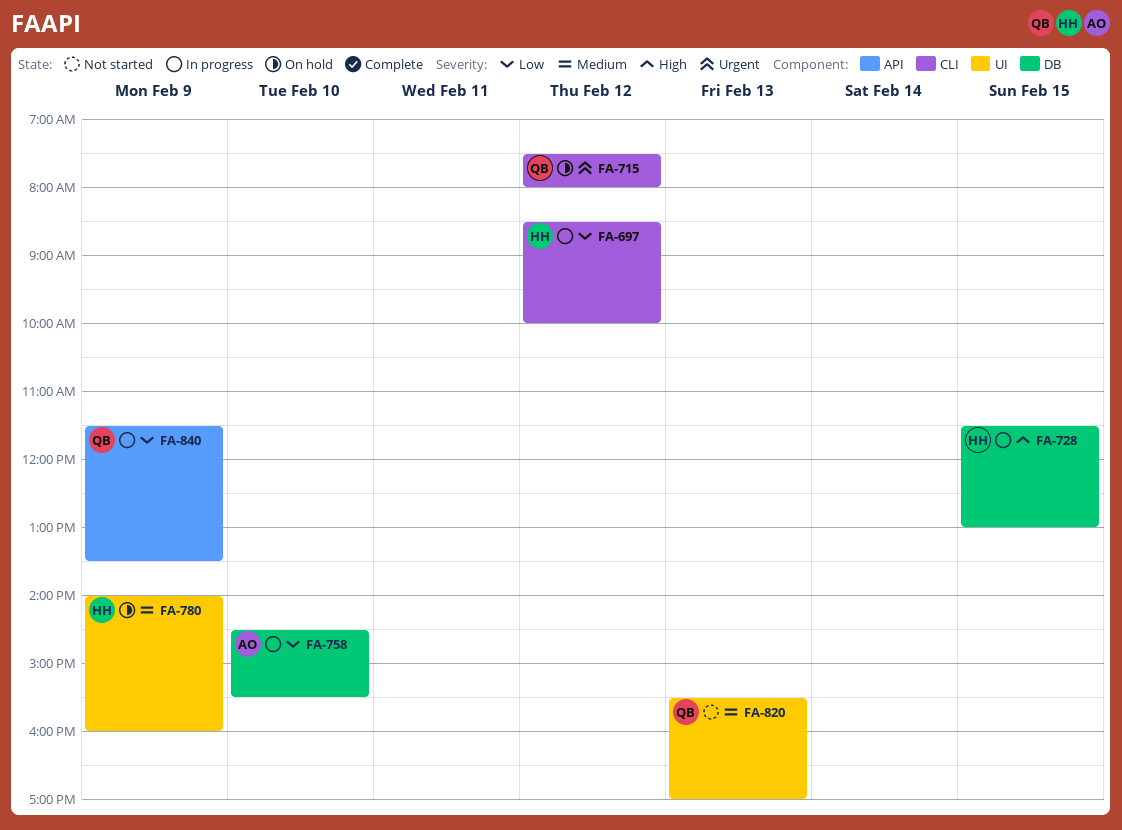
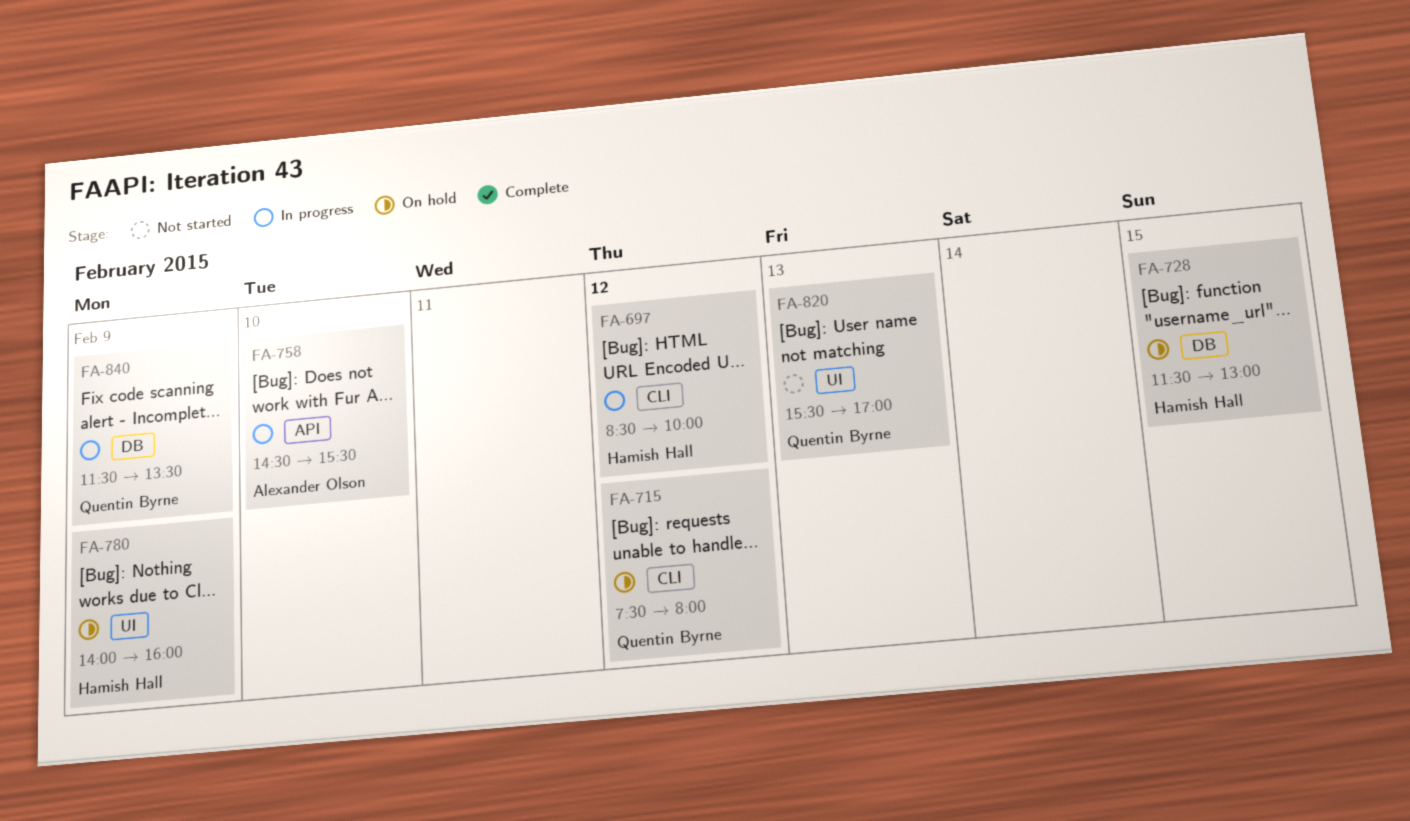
FA-728, status: In progress -> On hold
FA-758, label: DB -> API
FA-840, label: API -> DB

